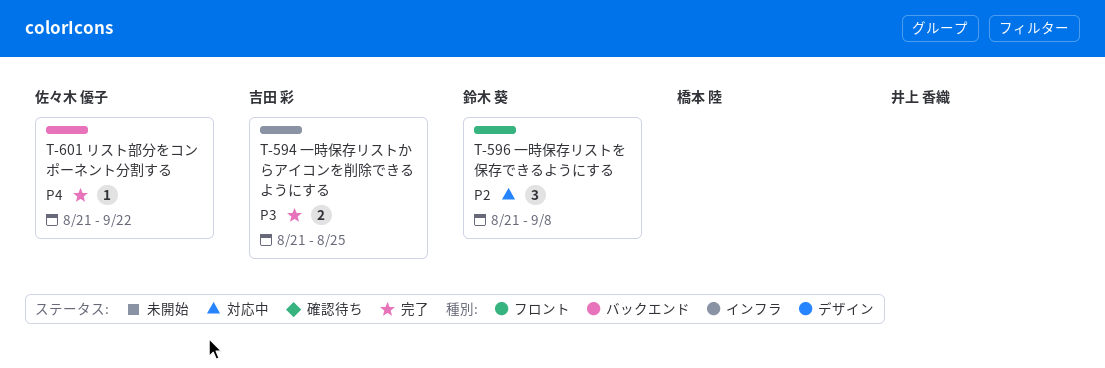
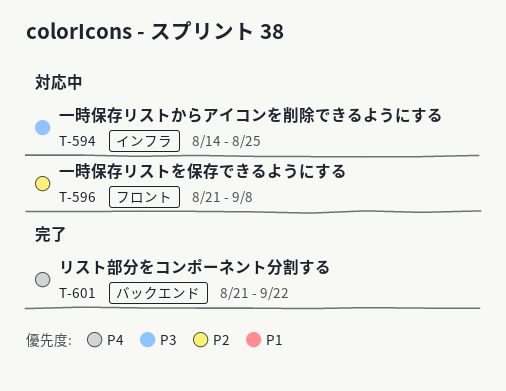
T-594, status: 完了 -> 対応中
T-594, start: Aug 21 -> Aug 14

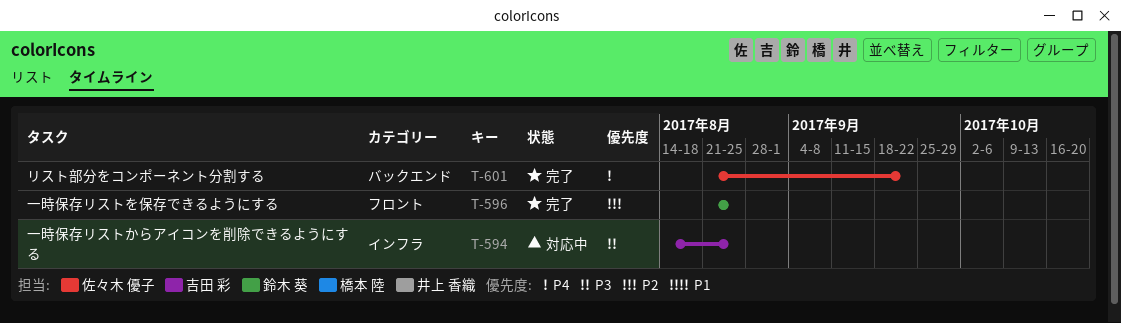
T-596, status: 対応中 -> 完了
T-596, due: Sep 8 -> Aug 25

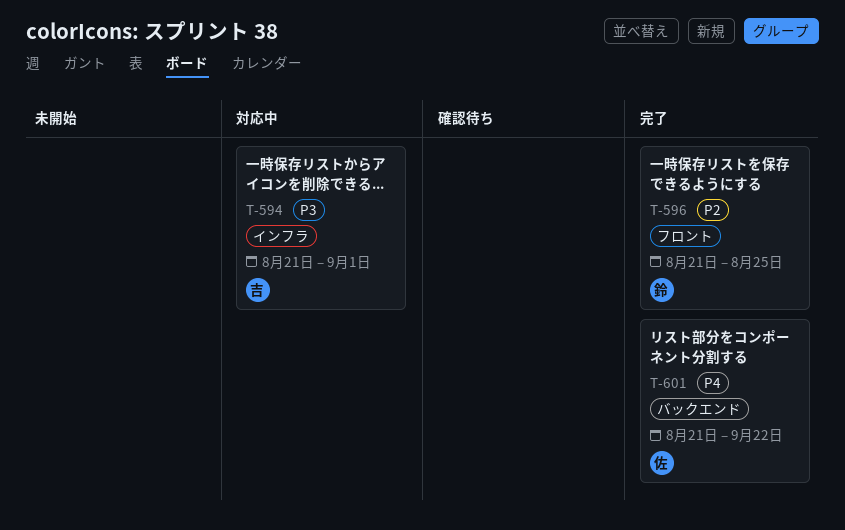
T-594, start: Aug 14 -> Aug 21
T-594, due: Aug 25 -> Sep 1

